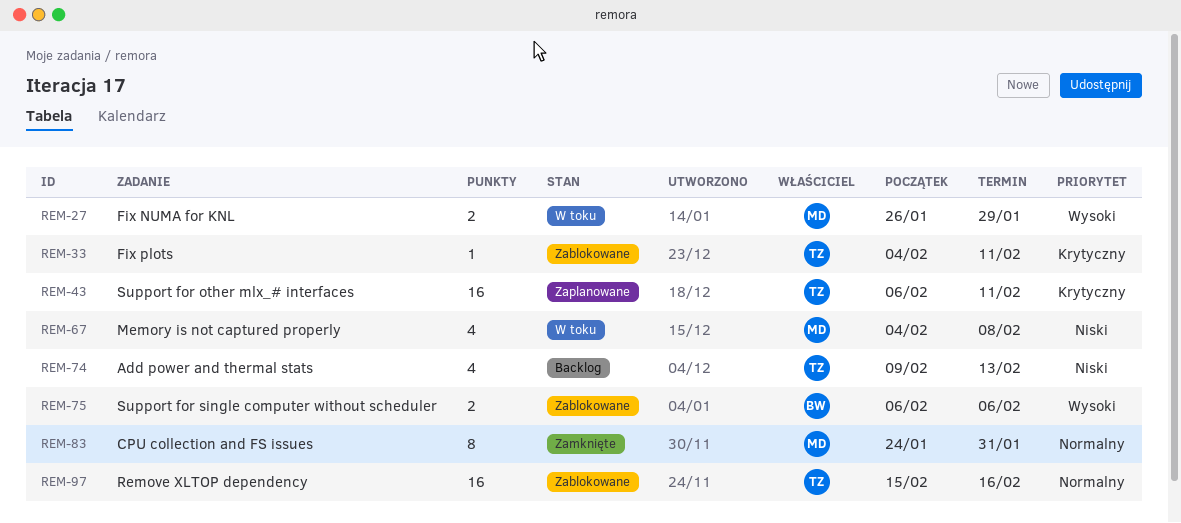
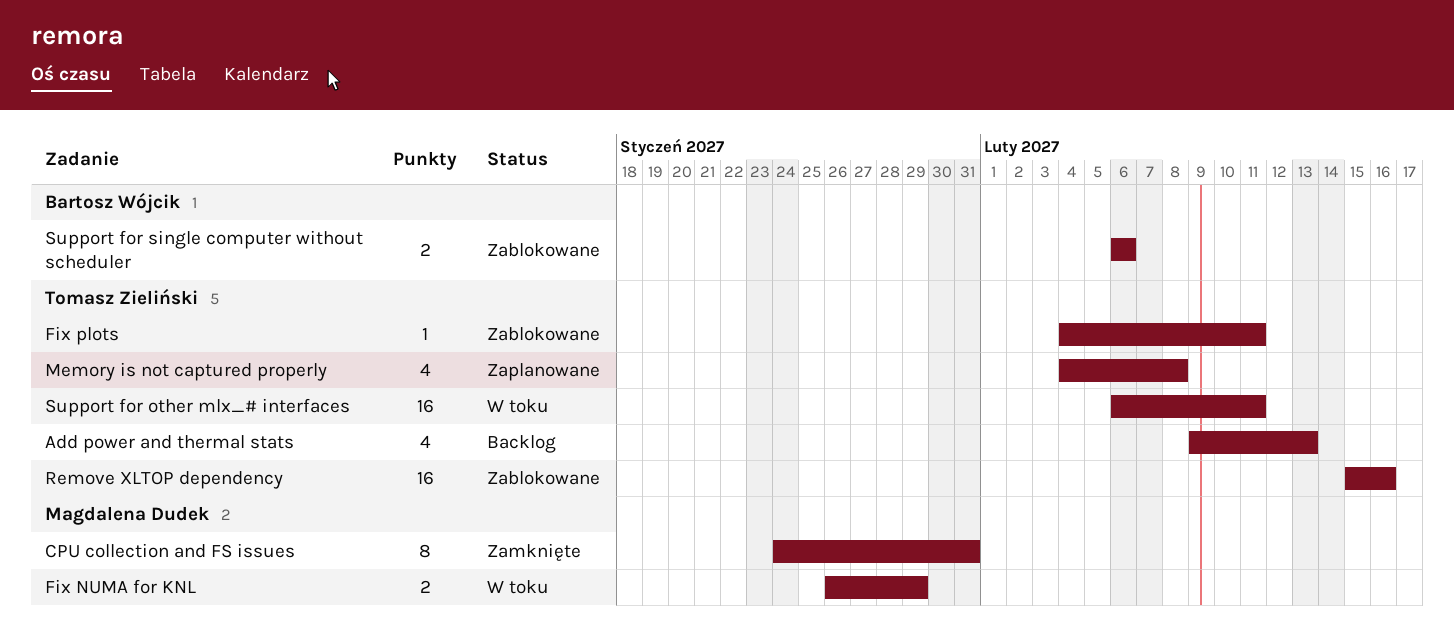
Memory is not captured properly, status: W toku -> Zaplanowane
Memory is not captured properly, owner: Magdalena Dudek -> Tomasz Zieliński
Support for other mlx_# interfaces, status: Zaplanowane -> W toku

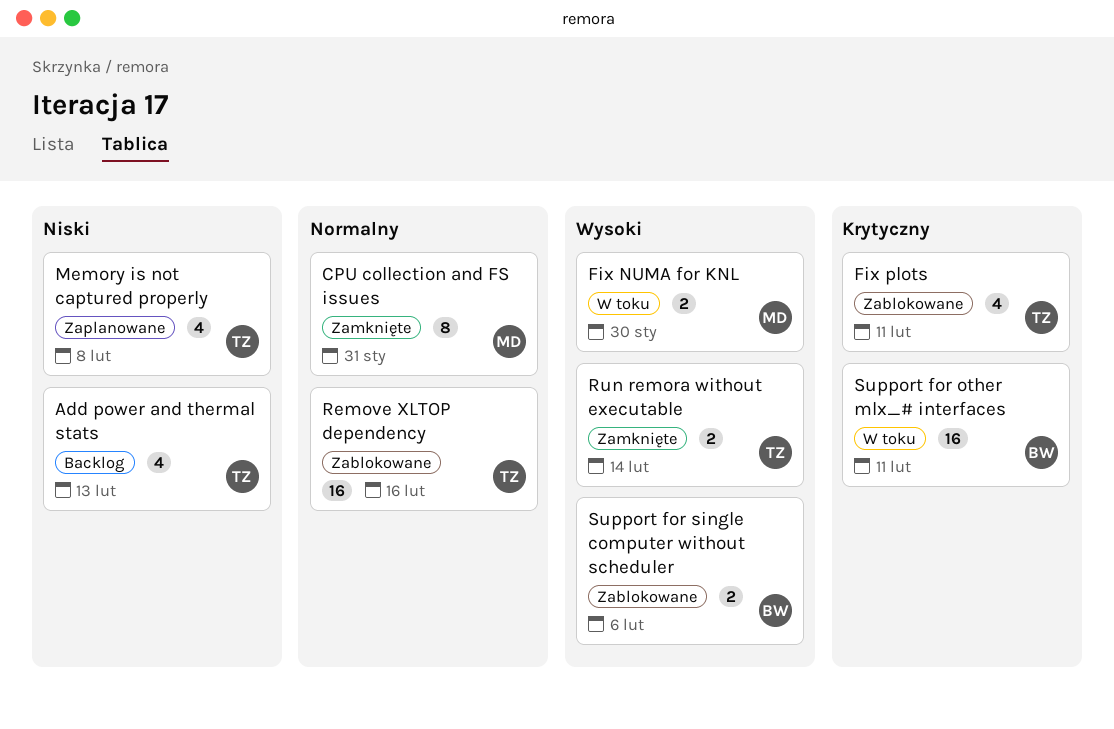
Fix NUMA for KNL, due: Jan 29 -> Jan 30
Fix plots, estimate: 1 -> 4
Run remora without executable: none -> present
Support for other mlx_# interfaces, owner: Tomasz Zieliński -> Bartosz Wójcik

